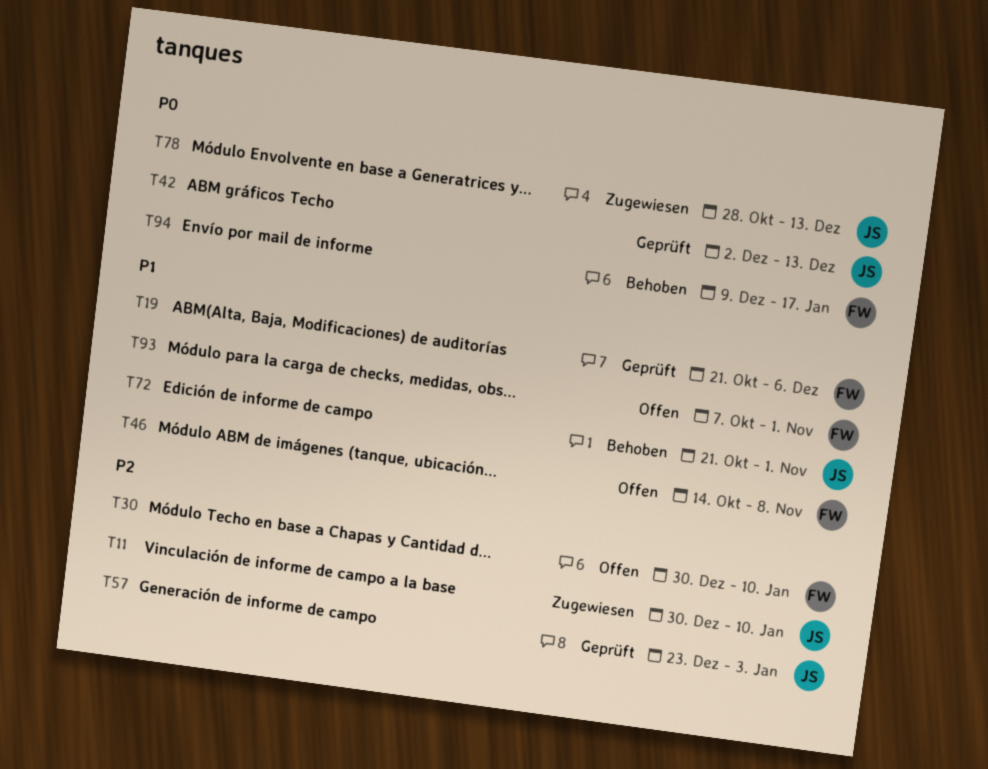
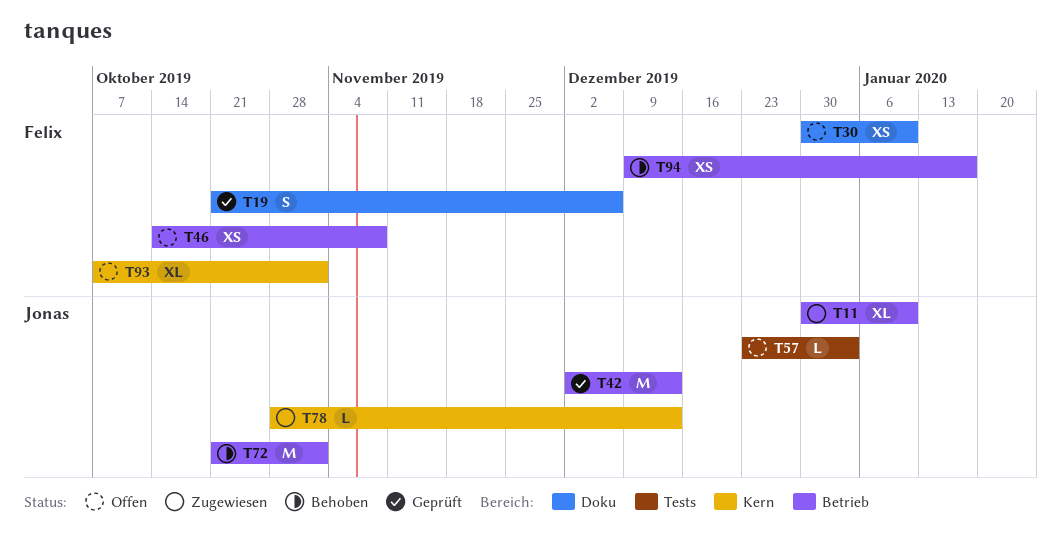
T57, status: Geprüft -> Offen

